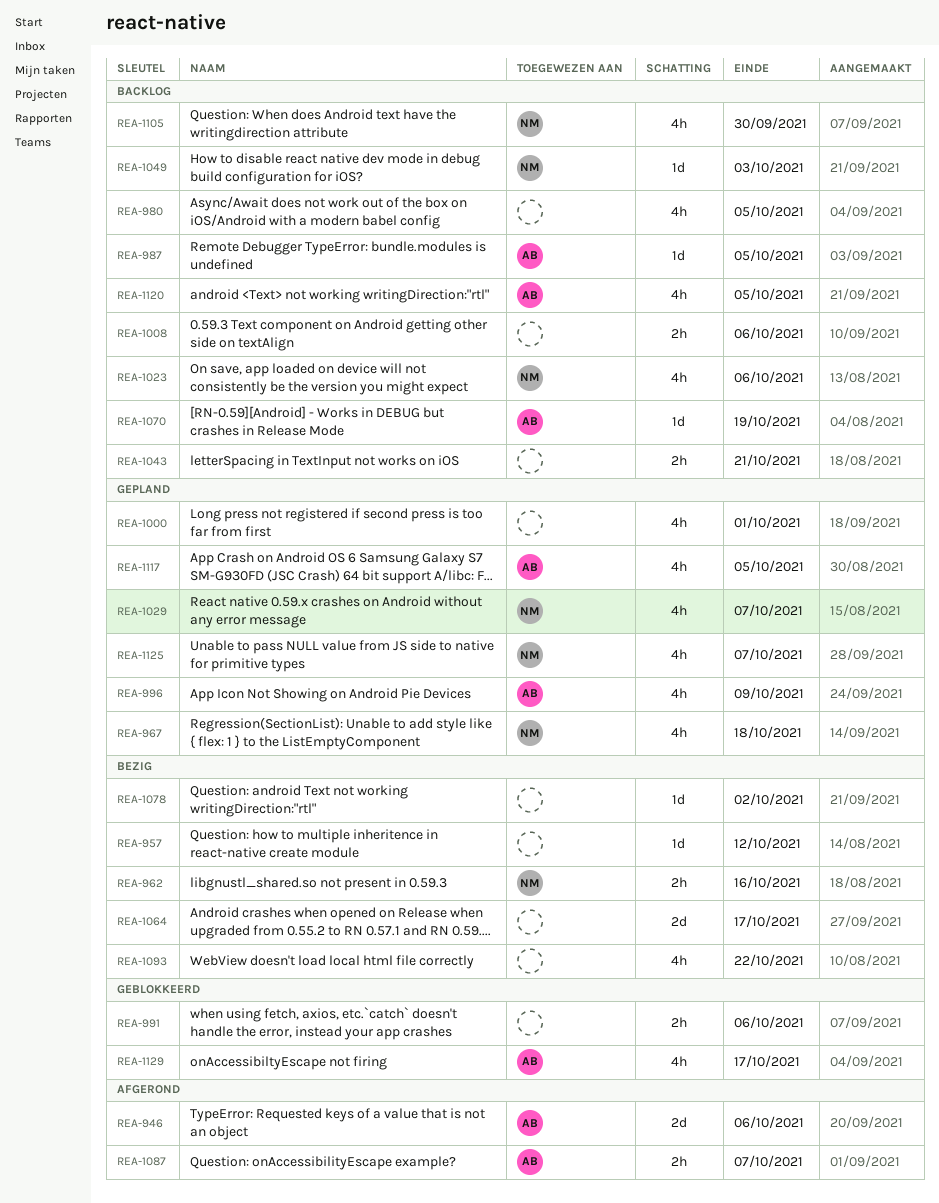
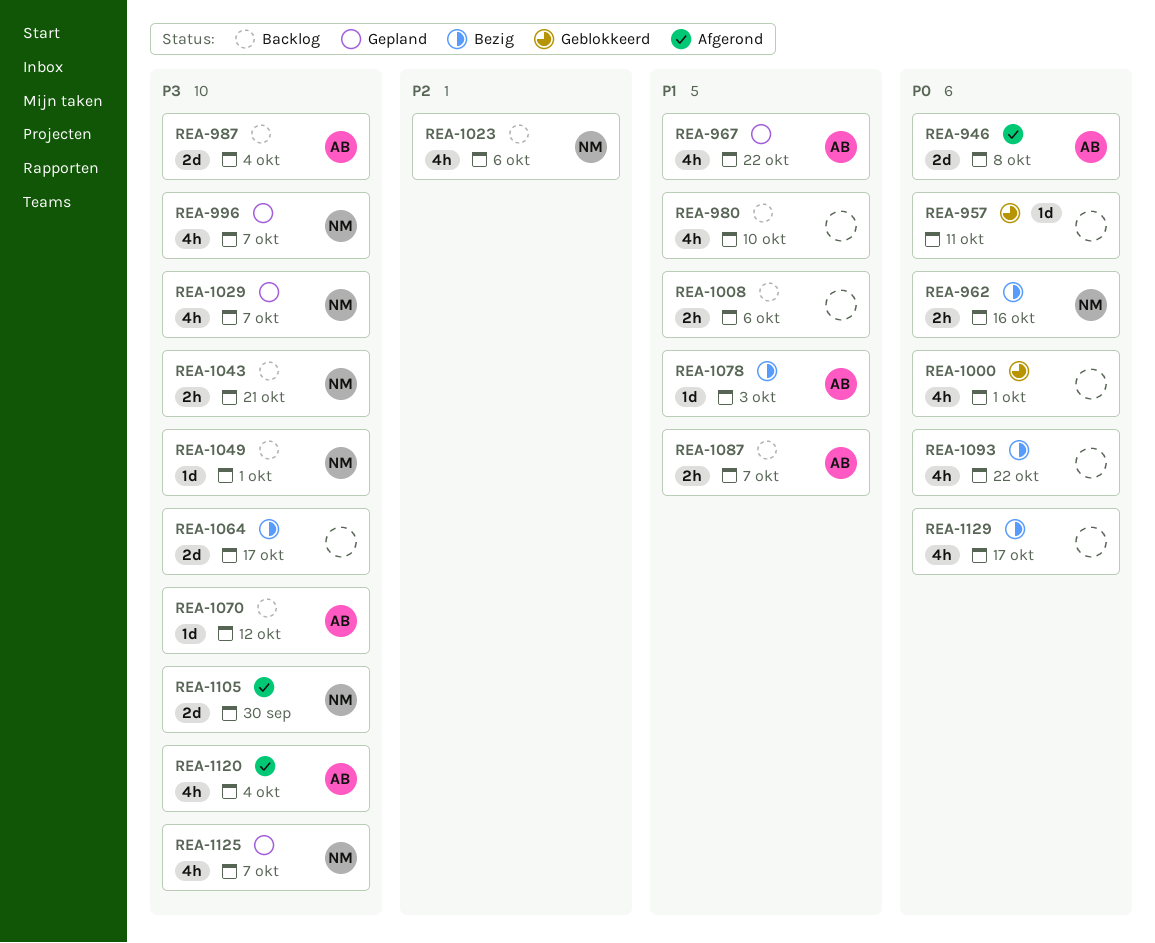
REA-946, due: Oct 6 -> Oct 8
REA-957, status: Bezig -> Geblokkeerd
REA-957, due: Oct 12 -> Oct 11
REA-967, owner: NM -> AB
REA-967, due: Oct 18 -> Oct 22
REA-980, due: Oct 5 -> Oct 10
REA-987, estimate: 1d -> 2d
REA-987, due: Oct 5 -> Oct 4
REA-991: present -> none
REA-996, owner: AB -> NM
REA-996, due: Oct 9 -> Oct 7
REA-1000, status: Gepland -> Geblokkeerd
REA-1043, owner: none -> NM
REA-1049, due: Oct 3 -> Oct 1
REA-1070, due: Oct 19 -> Oct 12
REA-1078, owner: none -> AB
REA-1078, due: Oct 2 -> Oct 3
REA-1087, status: Afgerond -> Backlog
REA-1105, status: Backlog -> Afgerond
REA-1105, estimate: 4h -> 2d
REA-1117: present -> none
REA-1120, status: Backlog -> Afgerond
REA-1120, due: Oct 5 -> Oct 4
REA-1129, status: Geblokkeerd -> Bezig
REA-1129, owner: AB -> none

